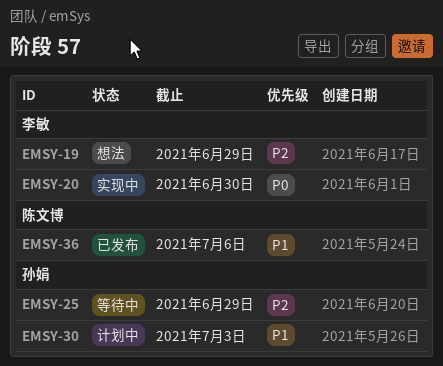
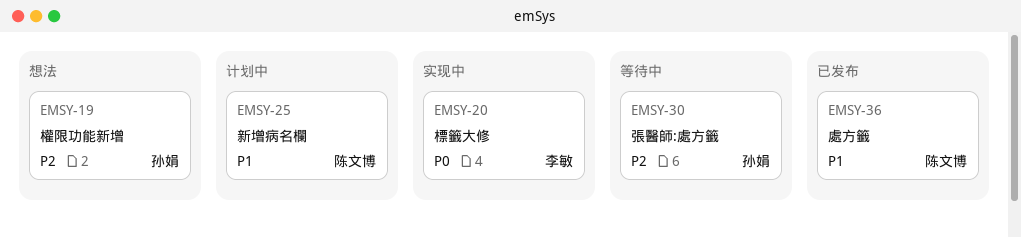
EMSY-19, owner: 李敏 -> 孙娟
EMSY-25, status: 等待中 -> 计划中
EMSY-25, owner: 孙娟 -> 陈文博
EMSY-25, priority: P2 -> P1
EMSY-30, status: 计划中 -> 等待中
EMSY-30, priority: P1 -> P2

